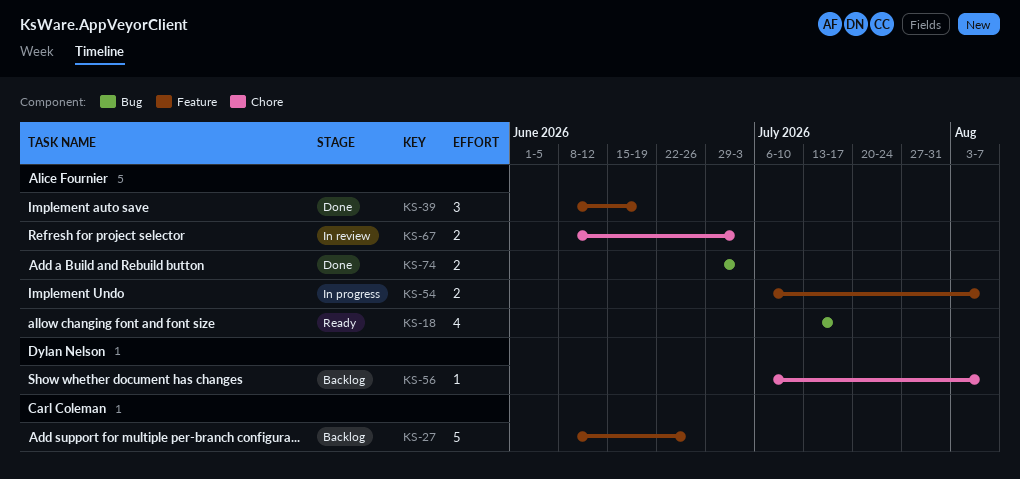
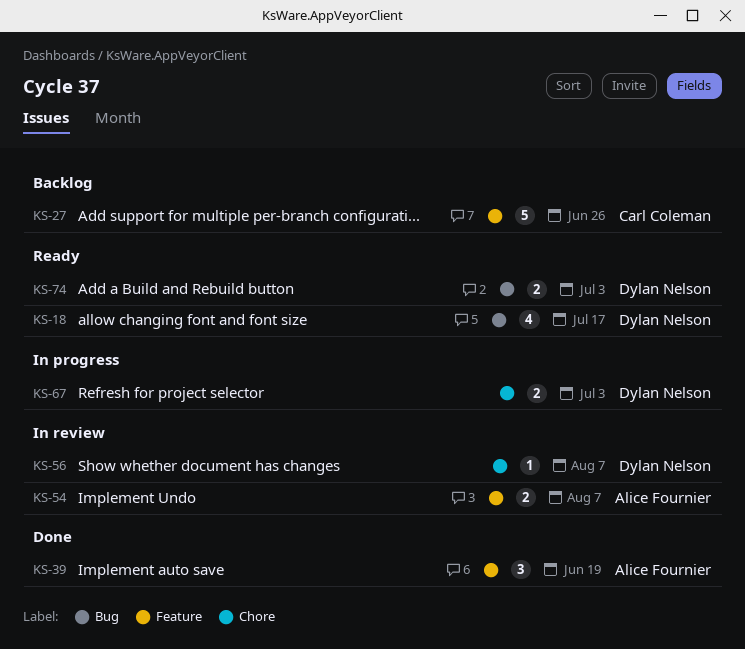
KS-18, owner: Alice Fournier -> Dylan Nelson
KS-54, status: In progress -> In review
KS-56, status: Backlog -> In review
KS-67, status: In review -> In progress
KS-67, owner: Alice Fournier -> Dylan Nelson
KS-74, status: Done -> Ready
KS-74, owner: Alice Fournier -> Dylan Nelson

